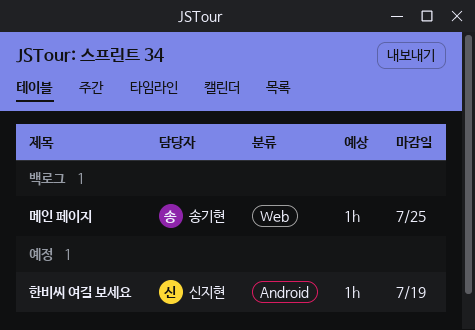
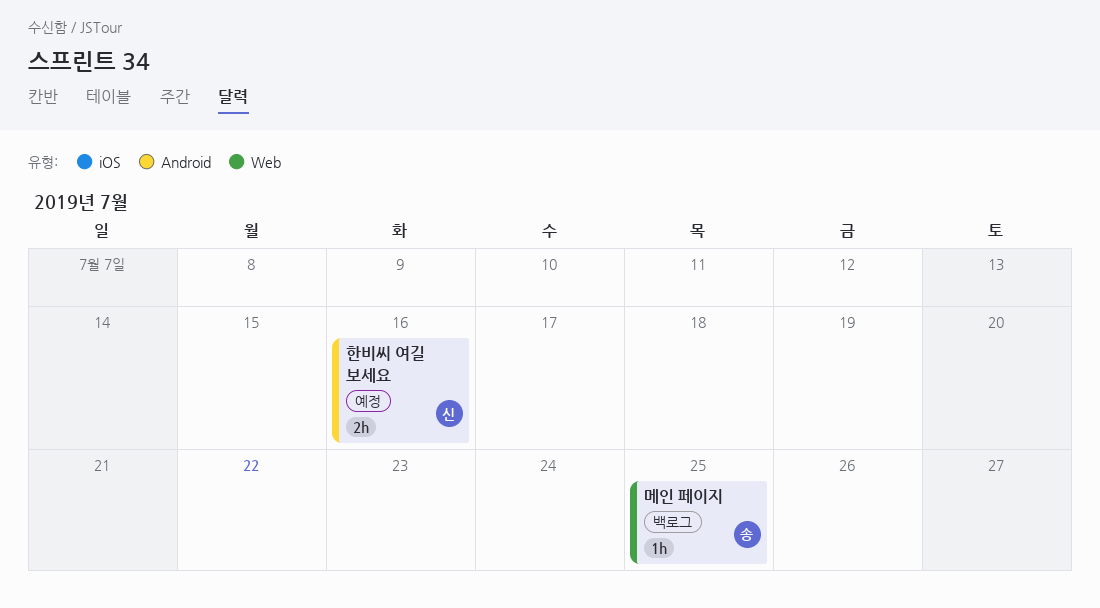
한비씨 여길 보세요, estimate: 1h -> 2h
한비씨 여길 보세요, due: Jul 19 -> Jul 16

